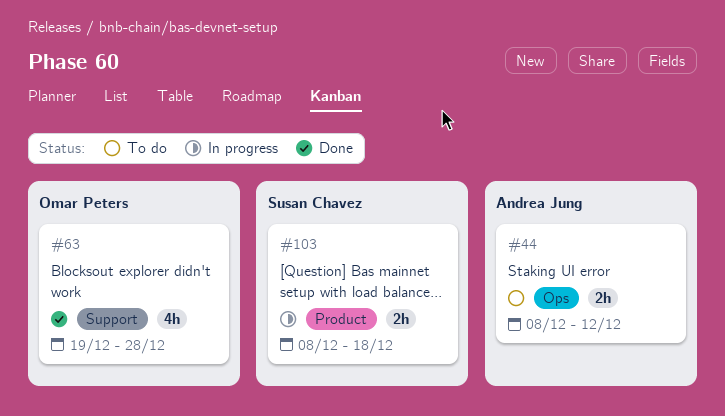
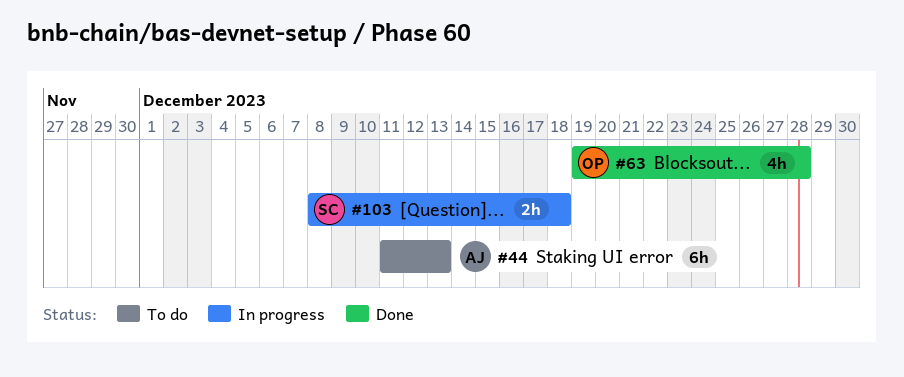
#44, estimate: 2h -> 6h
#44, start: Dec 8 -> Dec 11
#44, due: Dec 12 -> Dec 13

